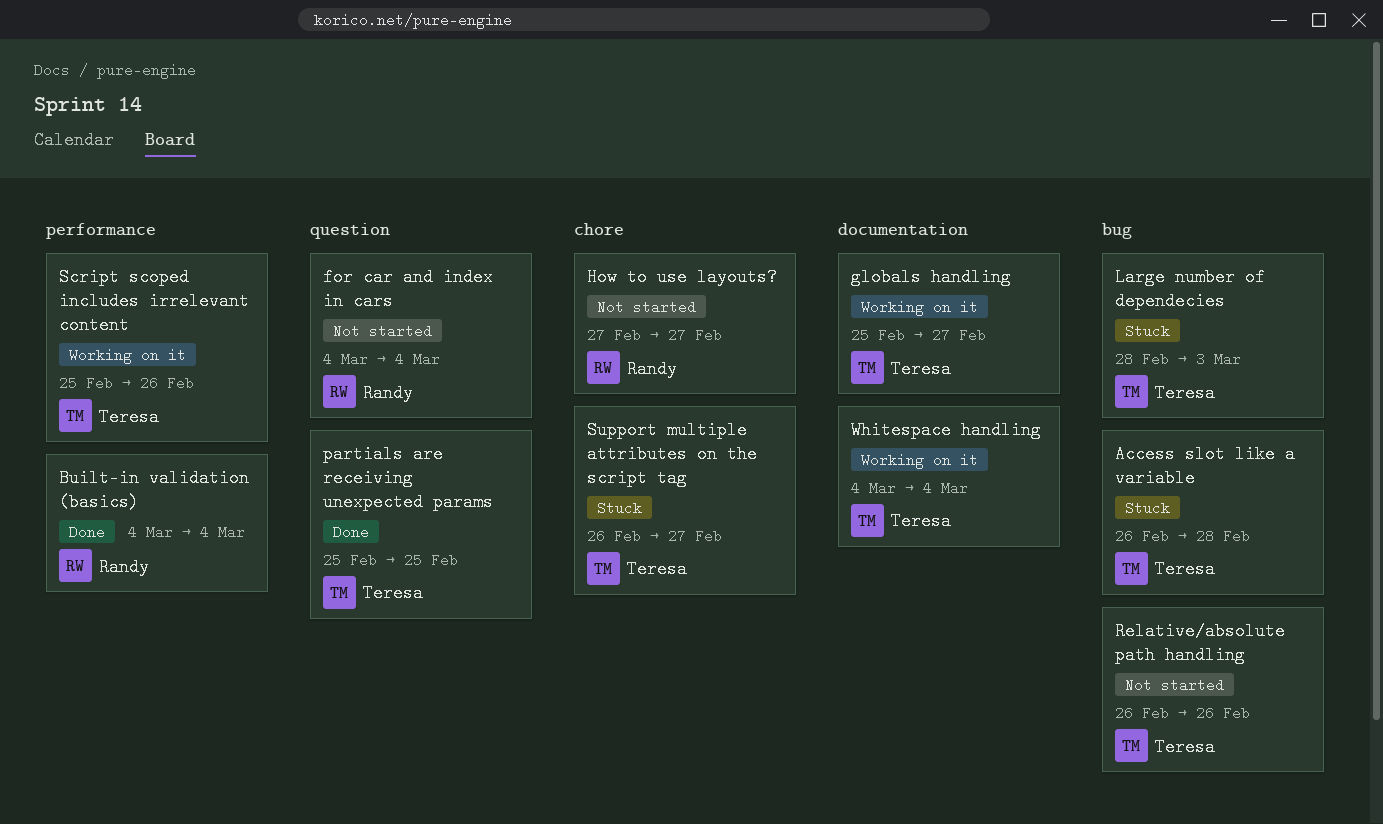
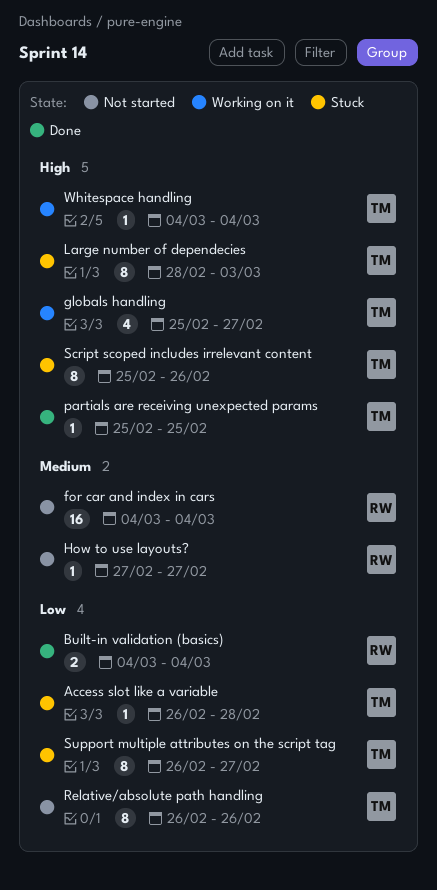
Script scoped includes irrelevant content, status: Working on it -> Stuck

